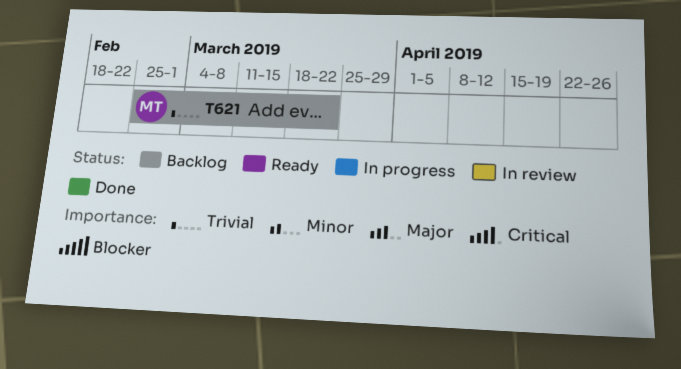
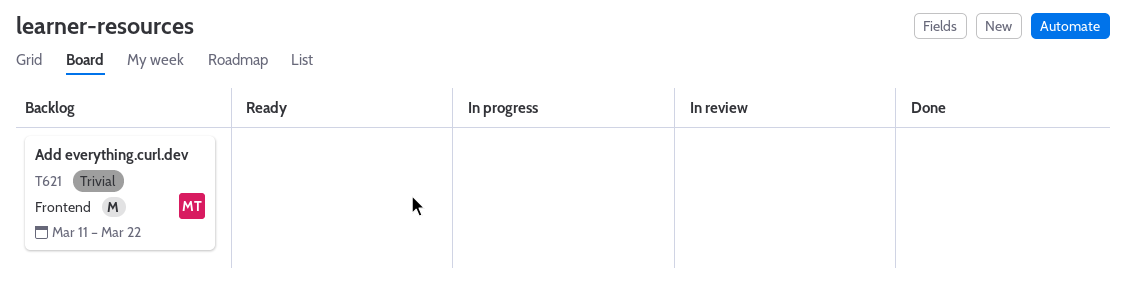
T621, start: Feb 25 -> Mar 11

